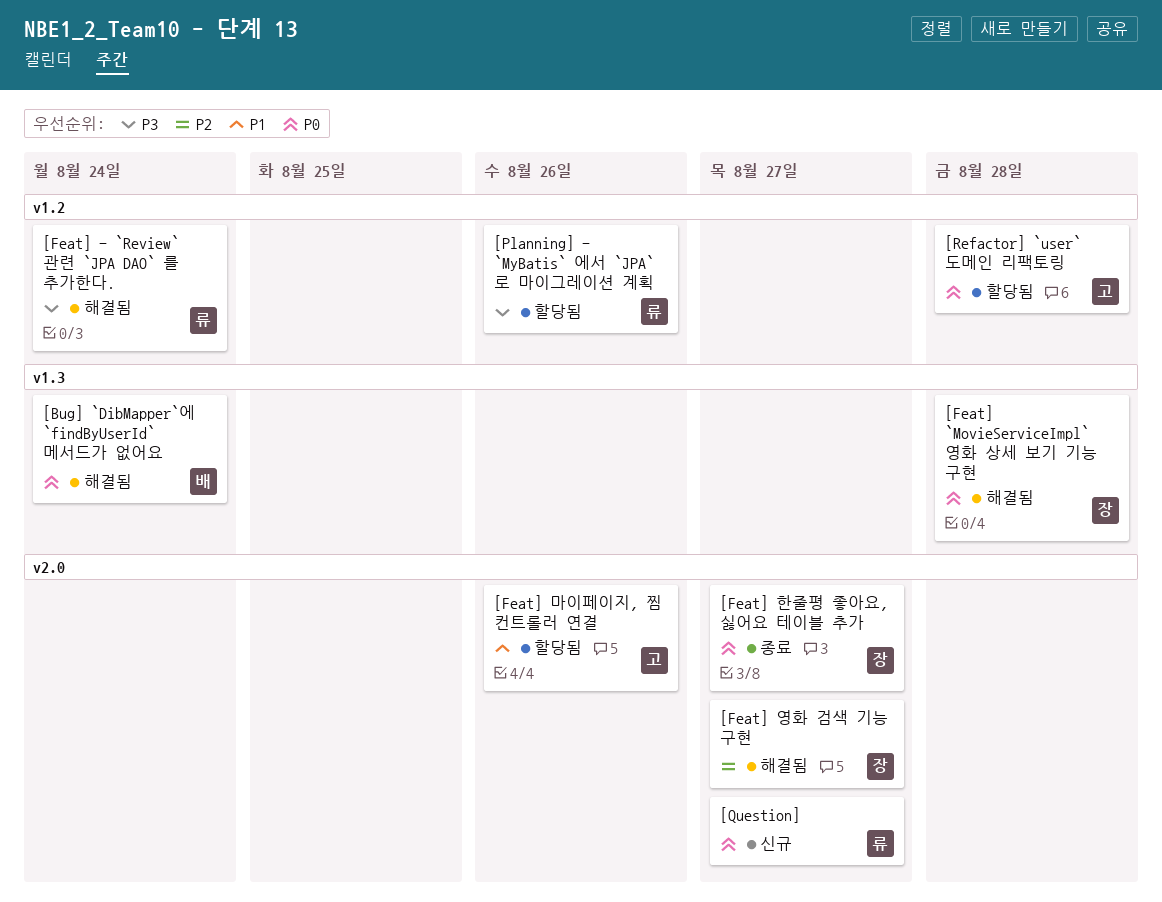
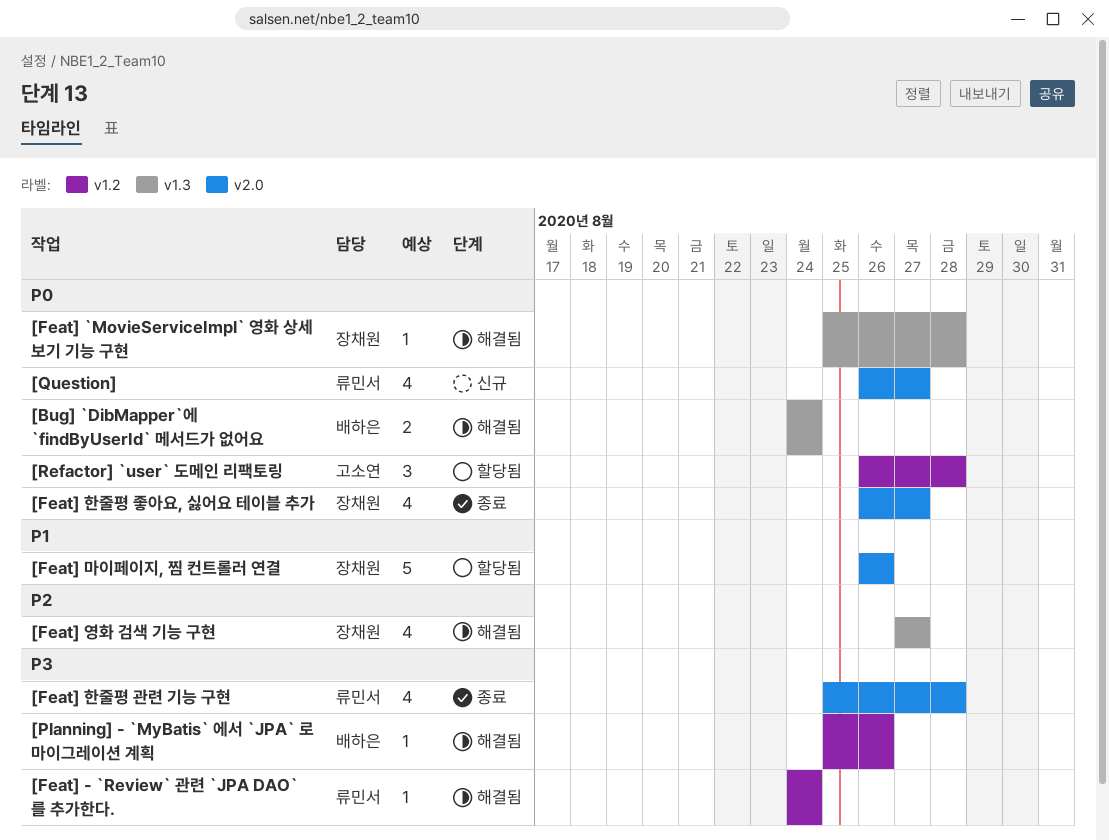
[Feat] 마이페이지, 찜 컨트롤러 연결, owner: 고소연 -> 장채원
[Feat] 영화 검색 기능 구현, label: v2.0 -> v1.3
[Feat] 한줄평 관련 기능 구현: none -> present
[Planning] - `MyBatis` 에서 `JPA` 로 마이그레이션 계획, status: 할당됨 -> 해결됨
[Planning] - `MyBatis` 에서 `JPA` 로 마이그레이션 계획, owner: 류민서 -> 배하은

